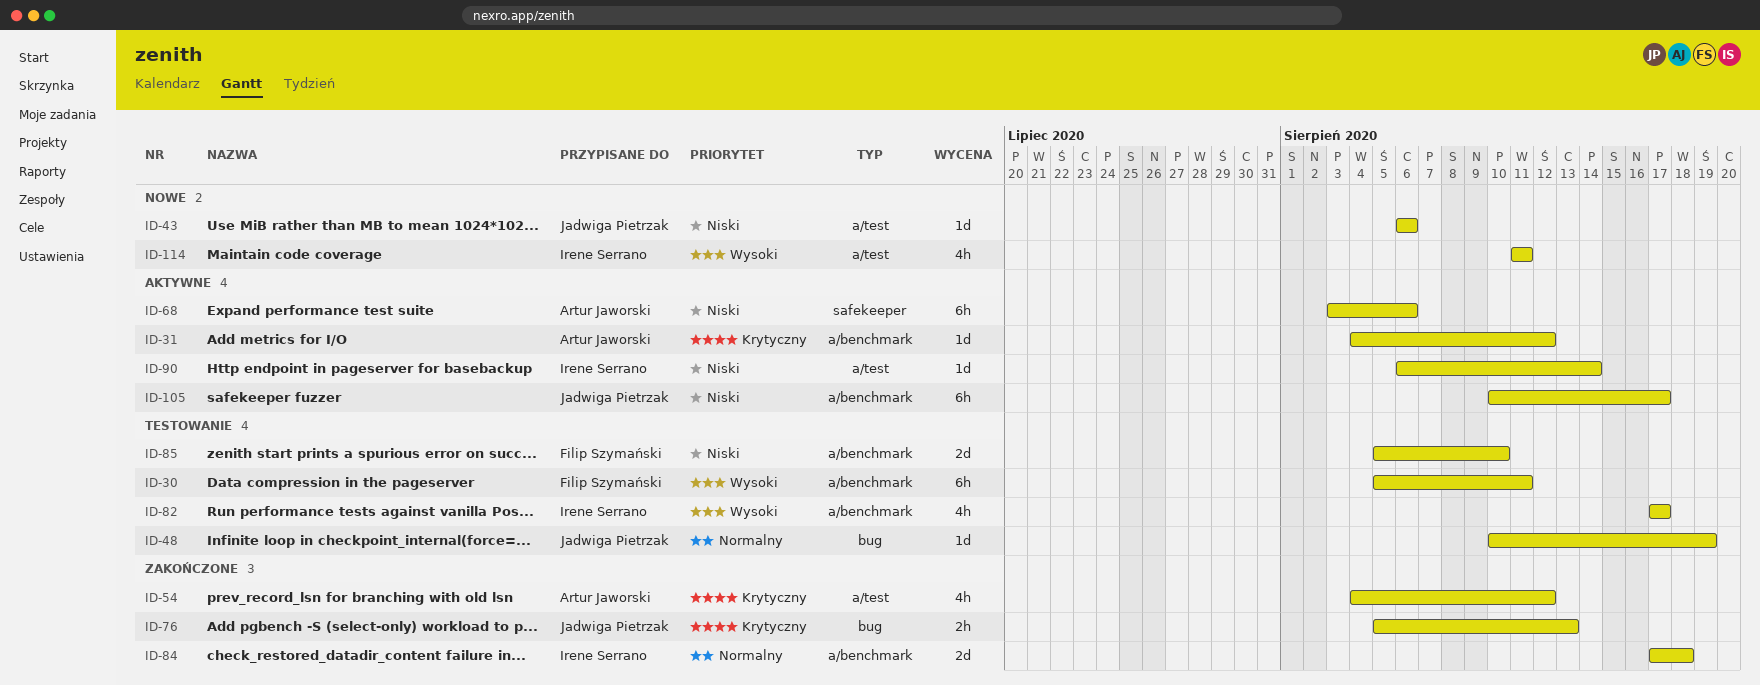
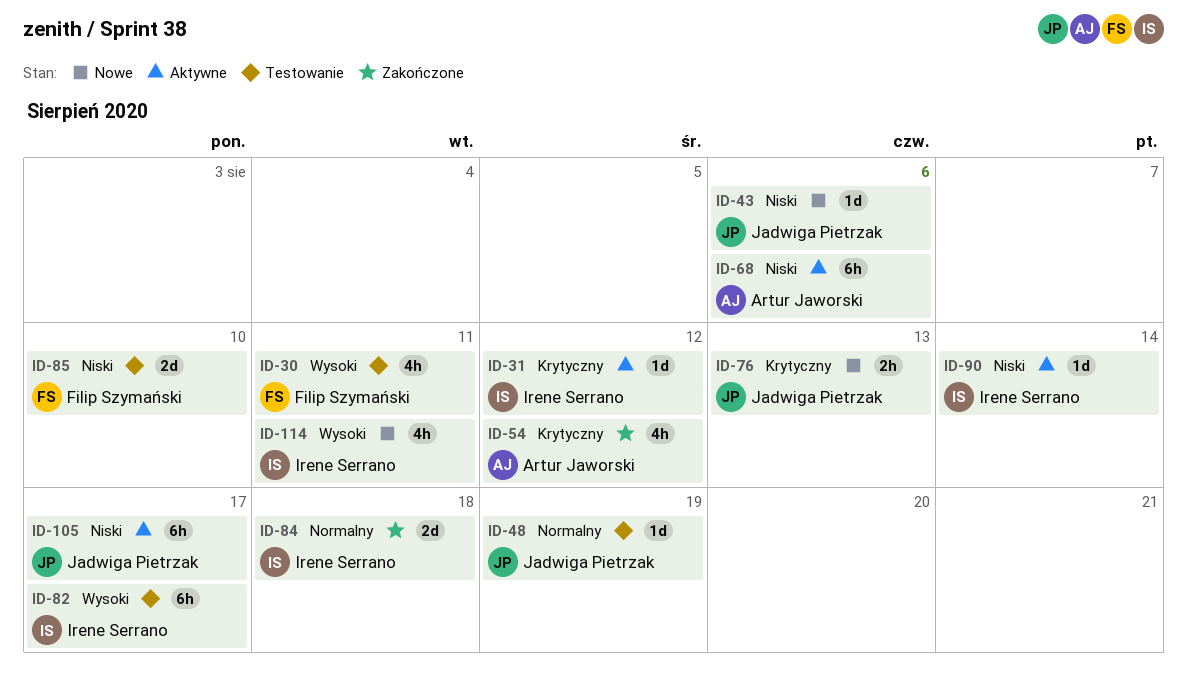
ID-30, estimate: 6h -> 4h
ID-31, owner: Artur Jaworski -> Irene Serrano
ID-76, status: Zakończone -> Nowe
ID-82, estimate: 4h -> 6h

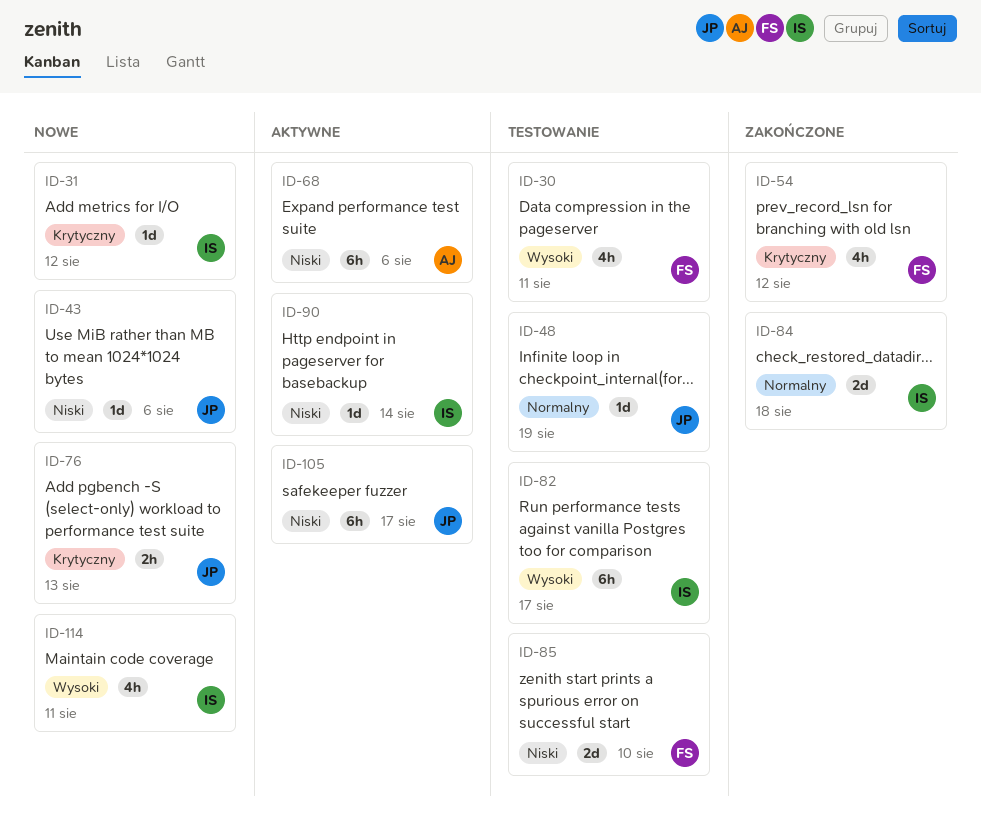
ID-31, status: Aktywne -> Nowe
ID-54, owner: Artur Jaworski -> Filip Szymański

